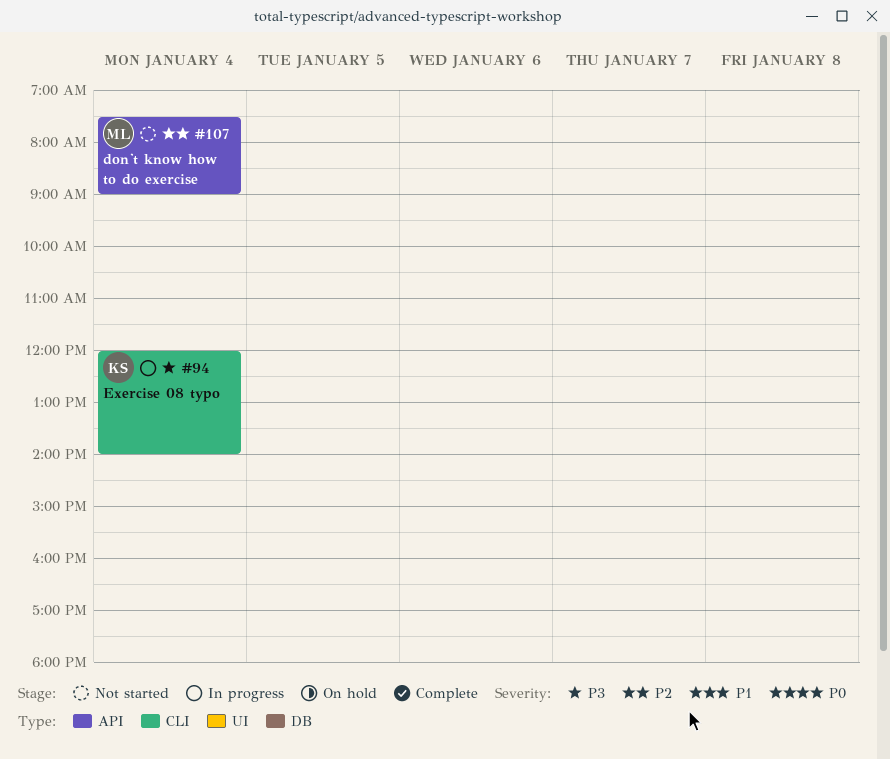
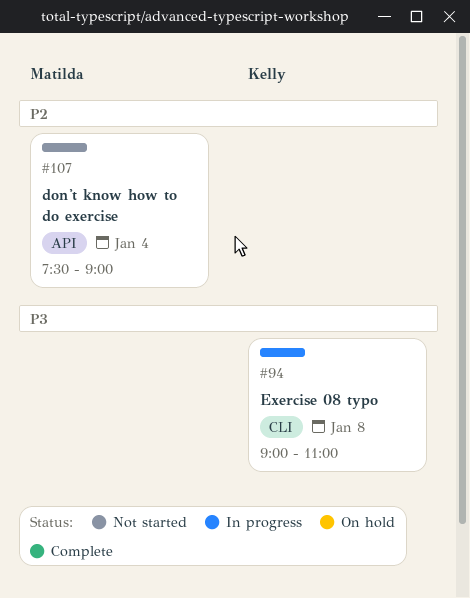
#94, day: Jan 4 -> Jan 8
#94, begins: 12:00 -> 09:00
#94, ends: 14:00 -> 11:00

